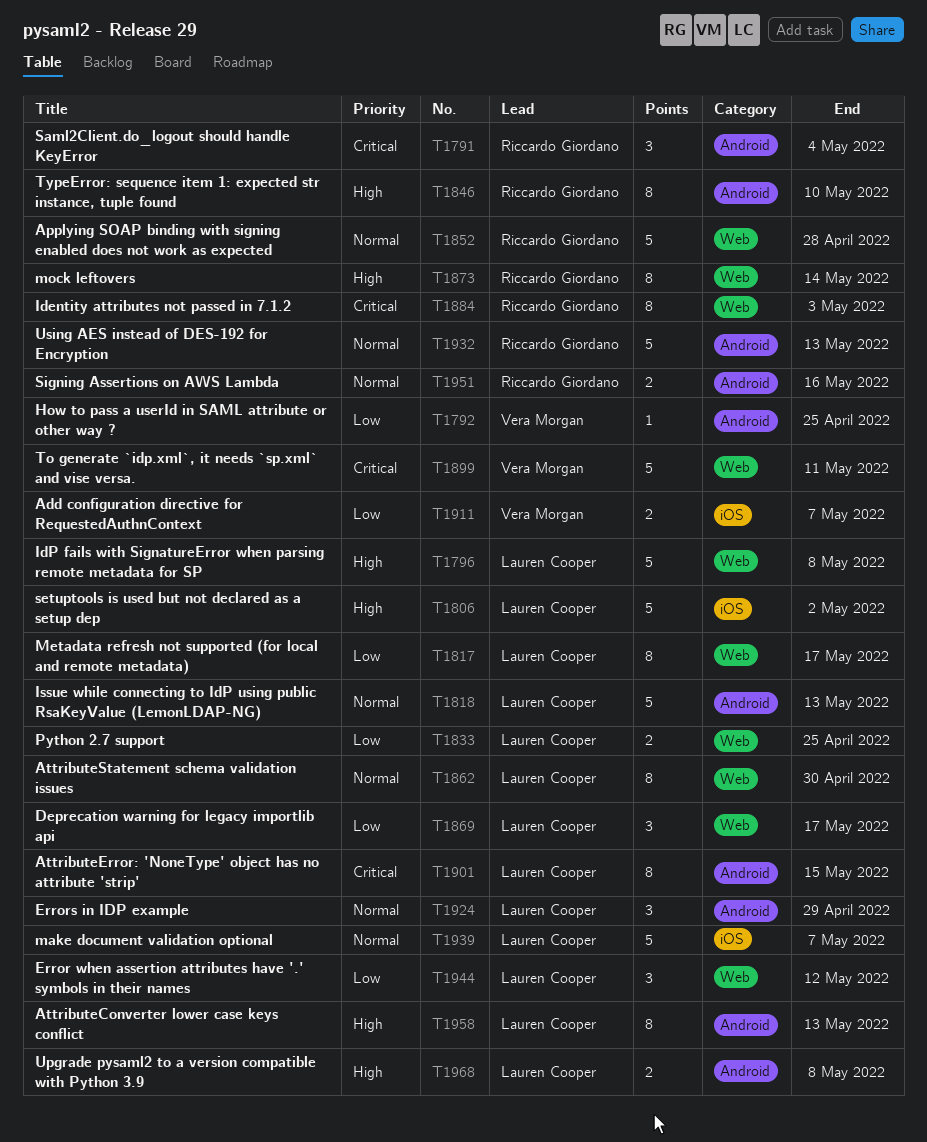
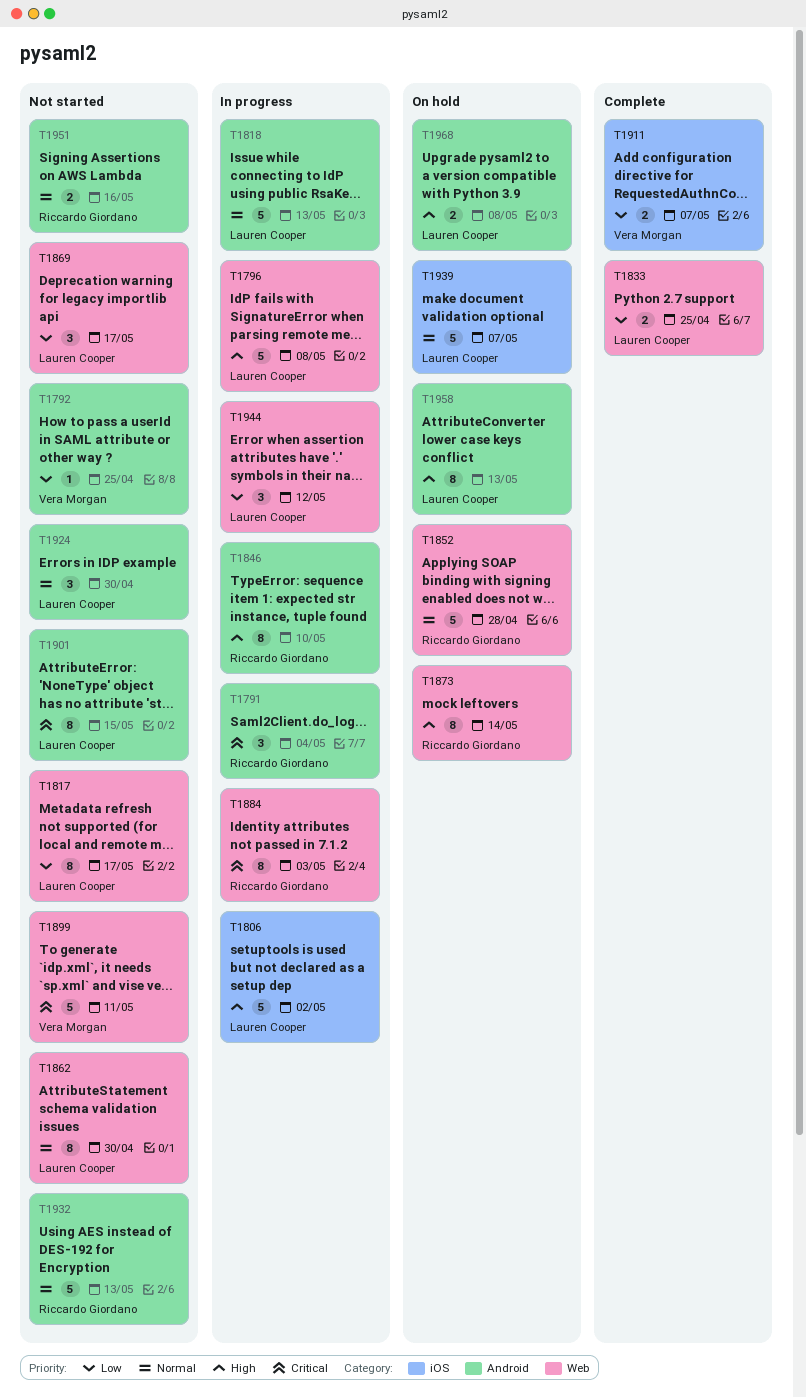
T1924, due: Apr 29 -> Apr 30

